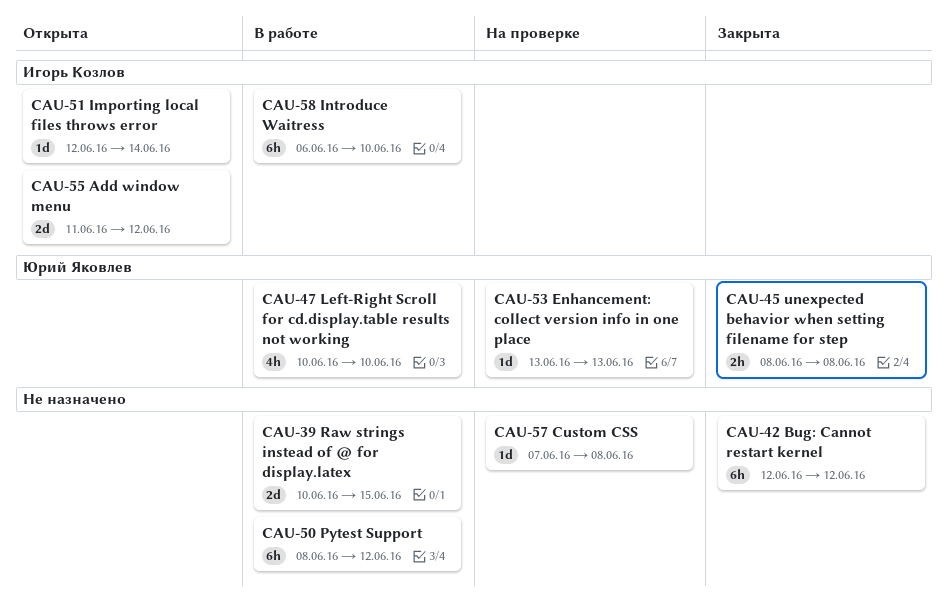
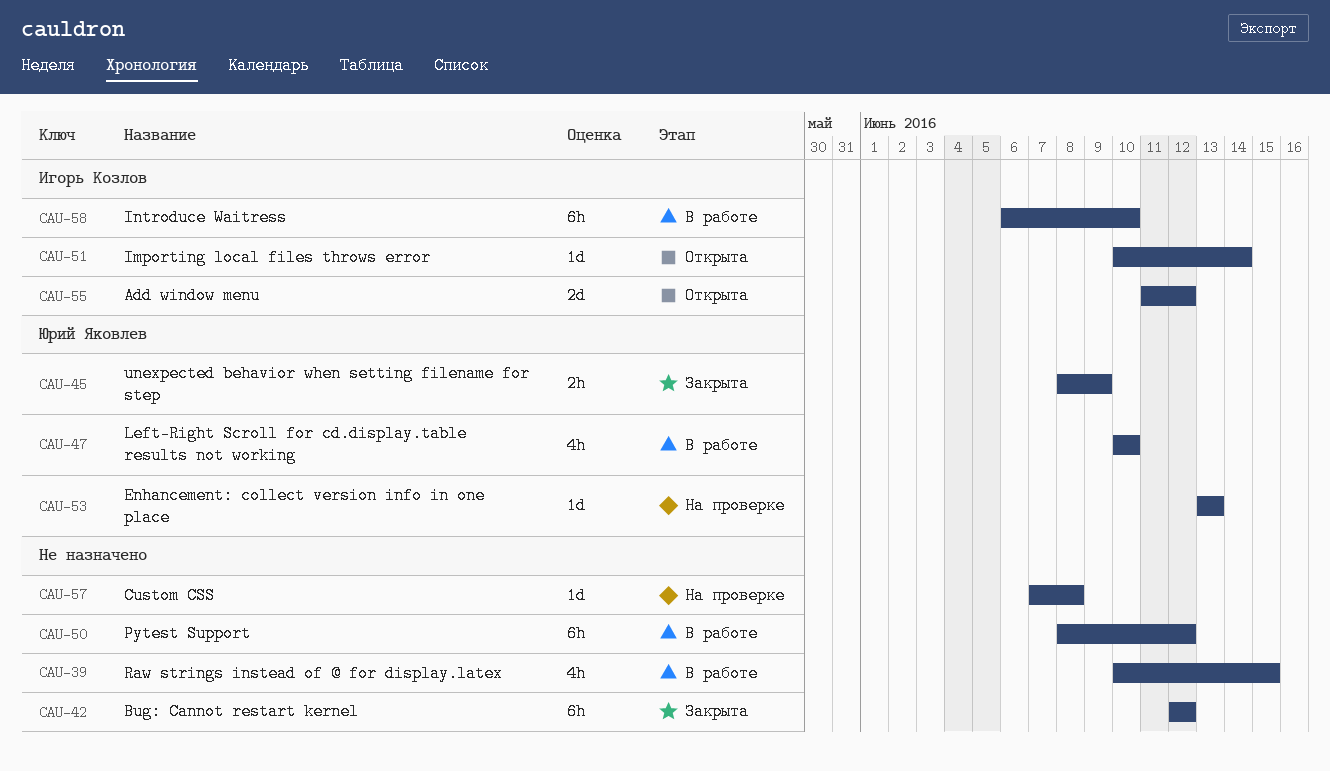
CAU-39, estimate: 2d -> 4h
CAU-45, due: Jun 8 -> Jun 9
CAU-51, start: Jun 12 -> Jun 10

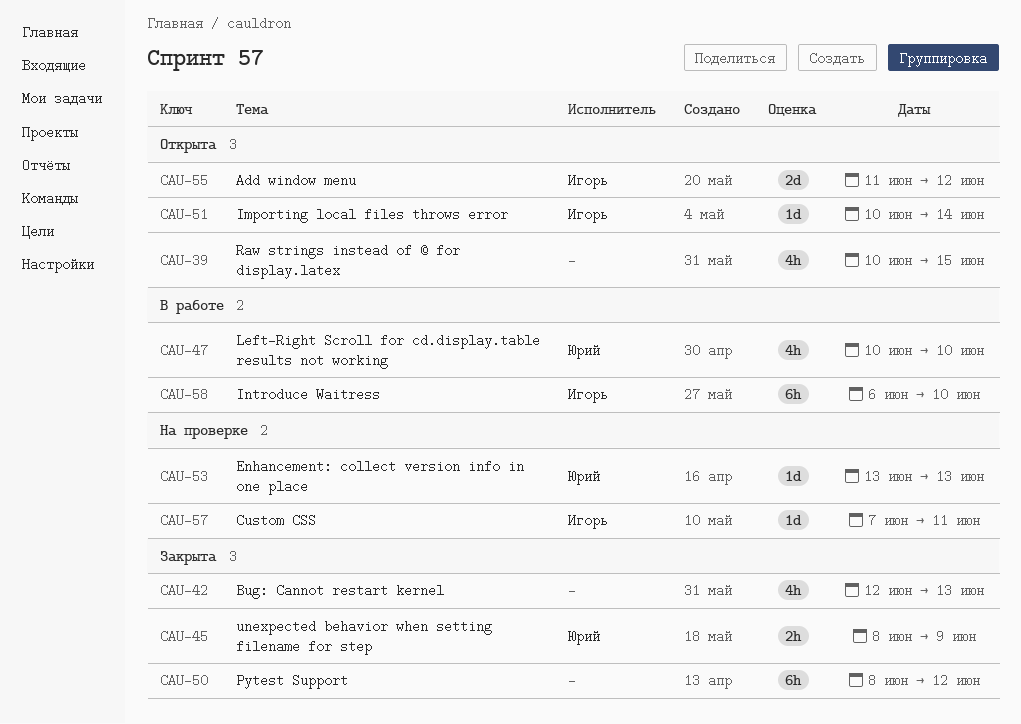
CAU-39, status: В работе -> Открыта
CAU-42, estimate: 6h -> 4h
CAU-42, due: Jun 12 -> Jun 13
CAU-50, status: В работе -> Закрыта
CAU-57, owner: none -> Игорь Козлов
CAU-57, due: Jun 8 -> Jun 11

